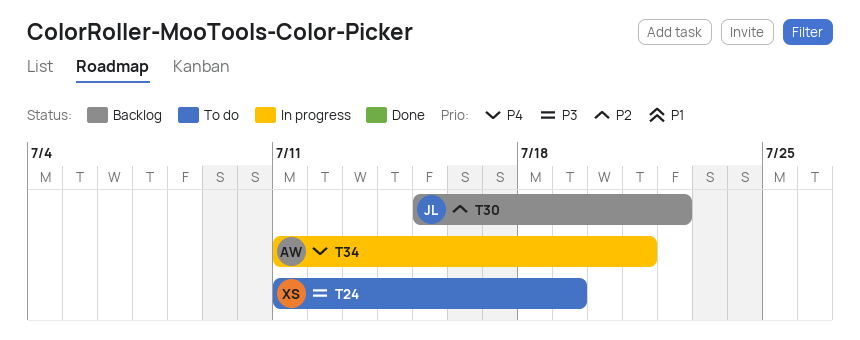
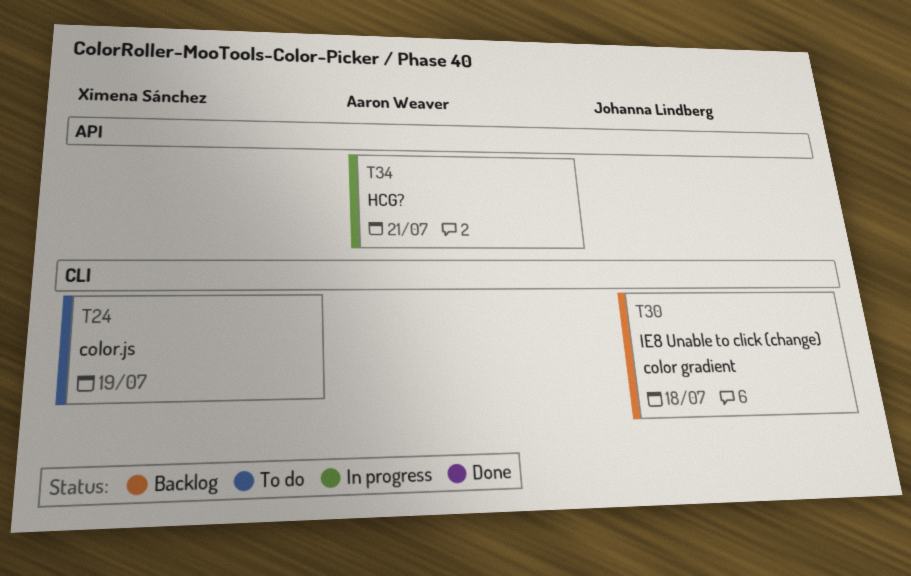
T30, due: Jul 22 -> Jul 18

